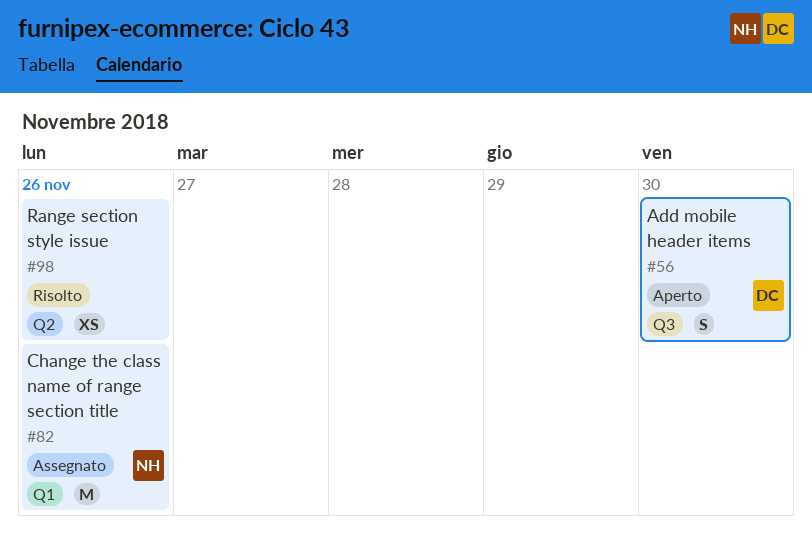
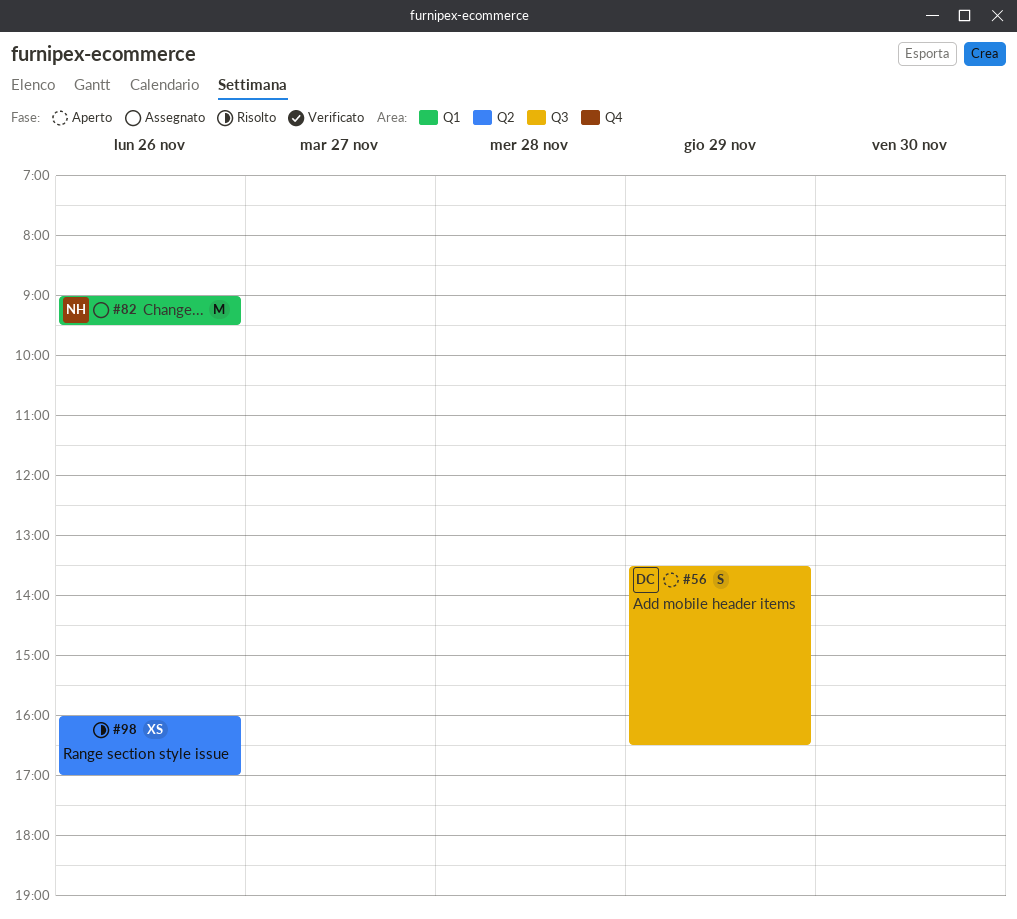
#56, day: Nov 30 -> Nov 29

